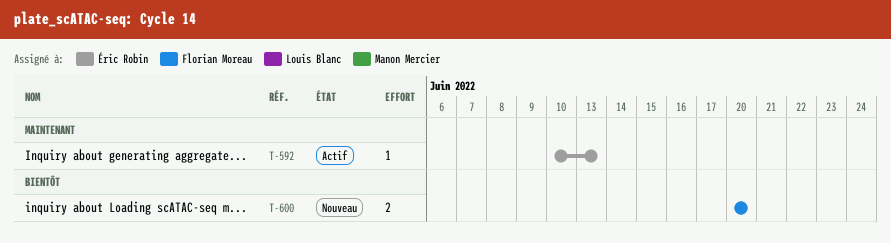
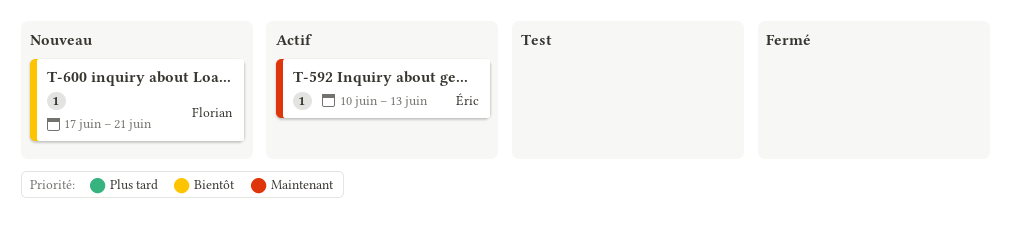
T-600, estimate: 2 -> 1
T-600, start: Jun 20 -> Jun 17
T-600, due: Jun 20 -> Jun 21

